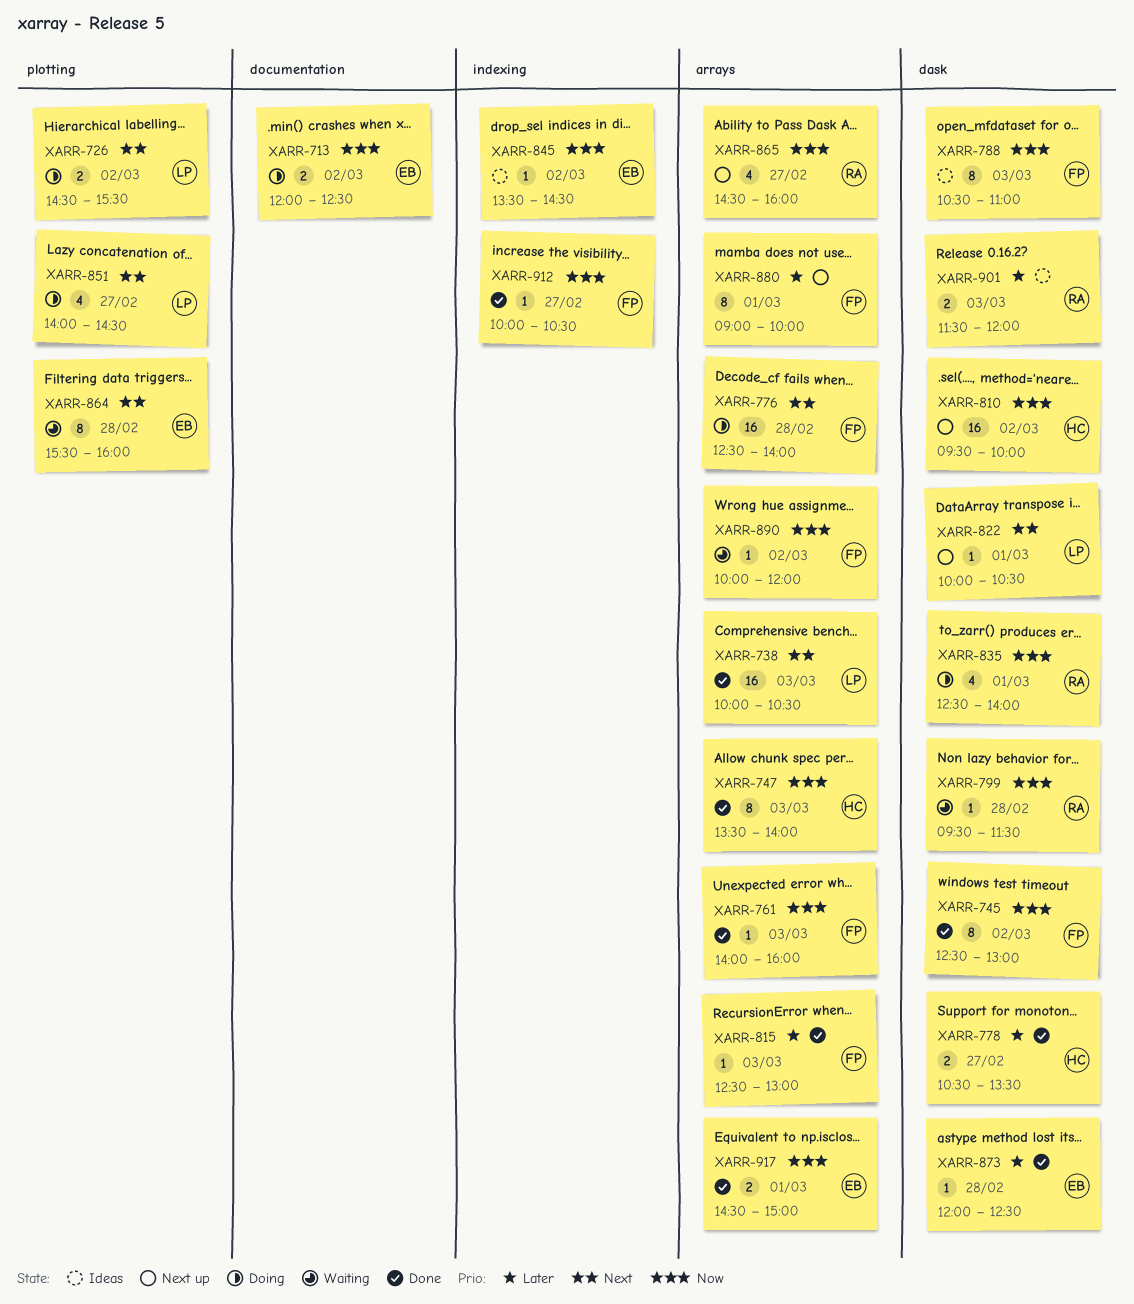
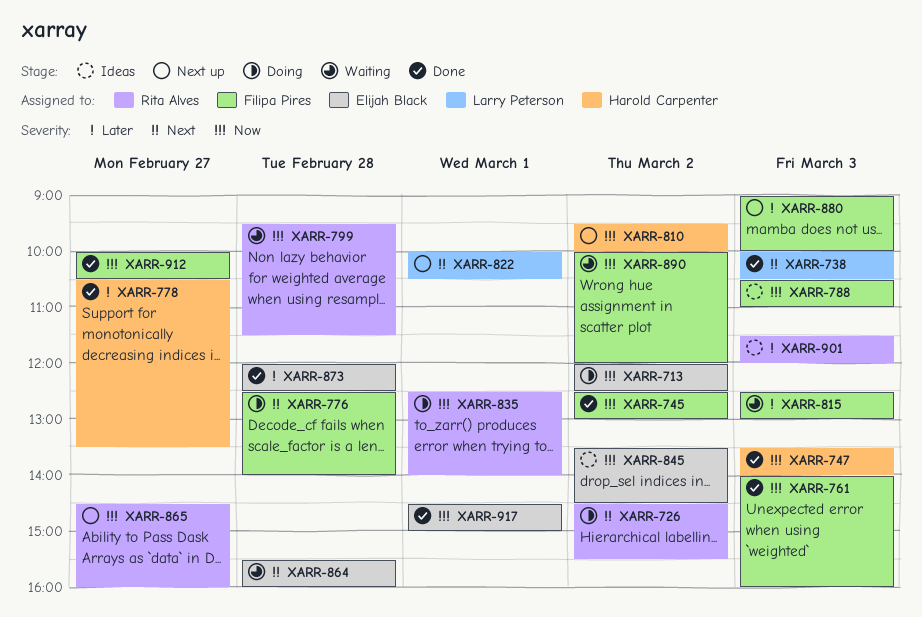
XARR-726, owner: Larry Peterson -> Rita Alves
XARR-815, status: Done -> Waiting
XARR-851: present -> none
XARR-880, day: Mar 1 -> Mar 3

